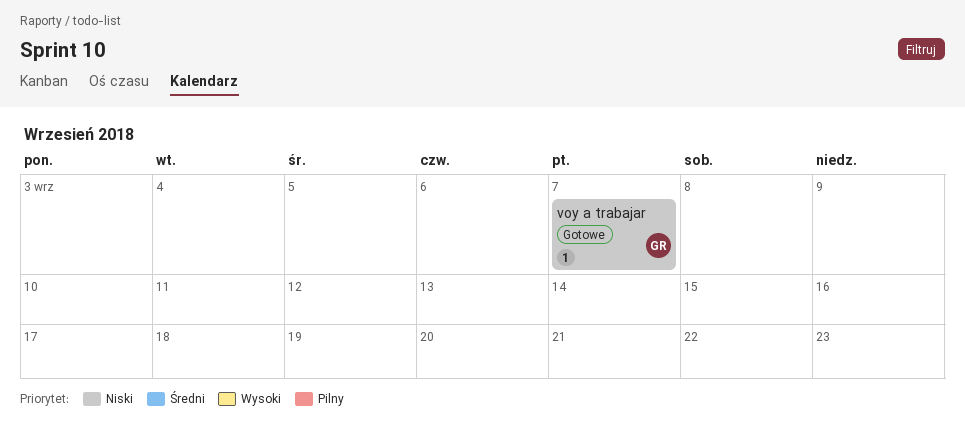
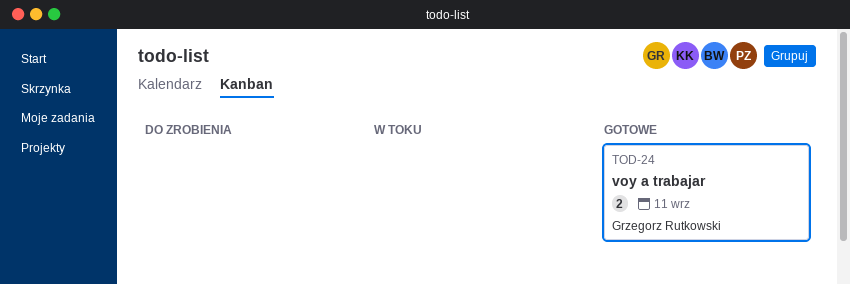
voy a trabajar, estimate: 1 -> 2
voy a trabajar, due: Sep 7 -> Sep 11

